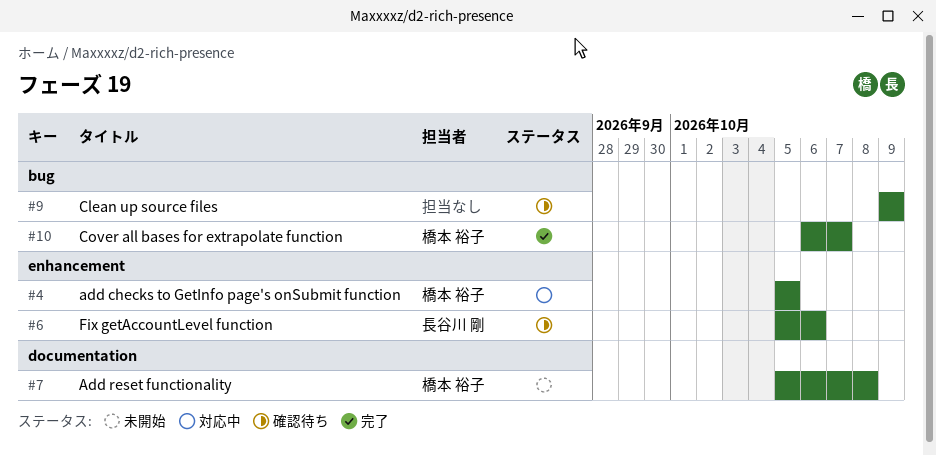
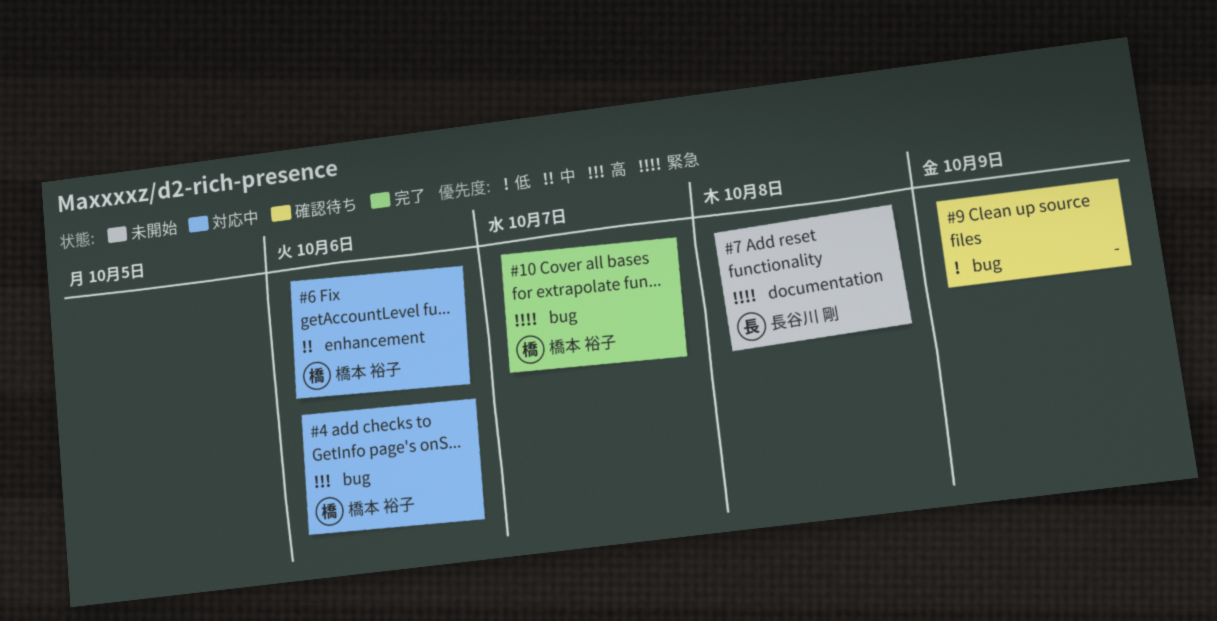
#4, label: enhancement -> bug
#4, due: Oct 5 -> Oct 6
#6, status: 確認待ち -> 対応中
#6, owner: 長谷川 剛 -> 橋本 裕子
#7, owner: 橋本 裕子 -> 長谷川 剛

